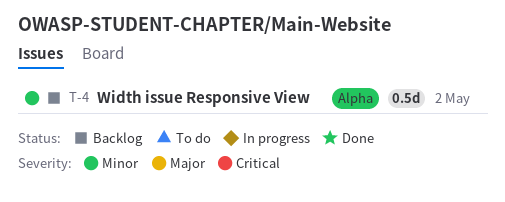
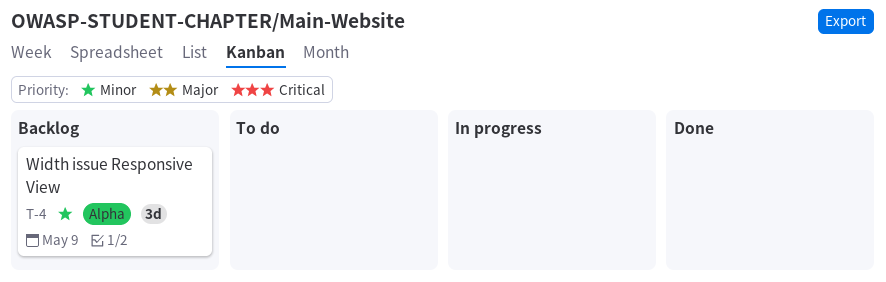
T-4, estimate: 0.5d -> 3d
T-4, due: May 2 -> May 9

